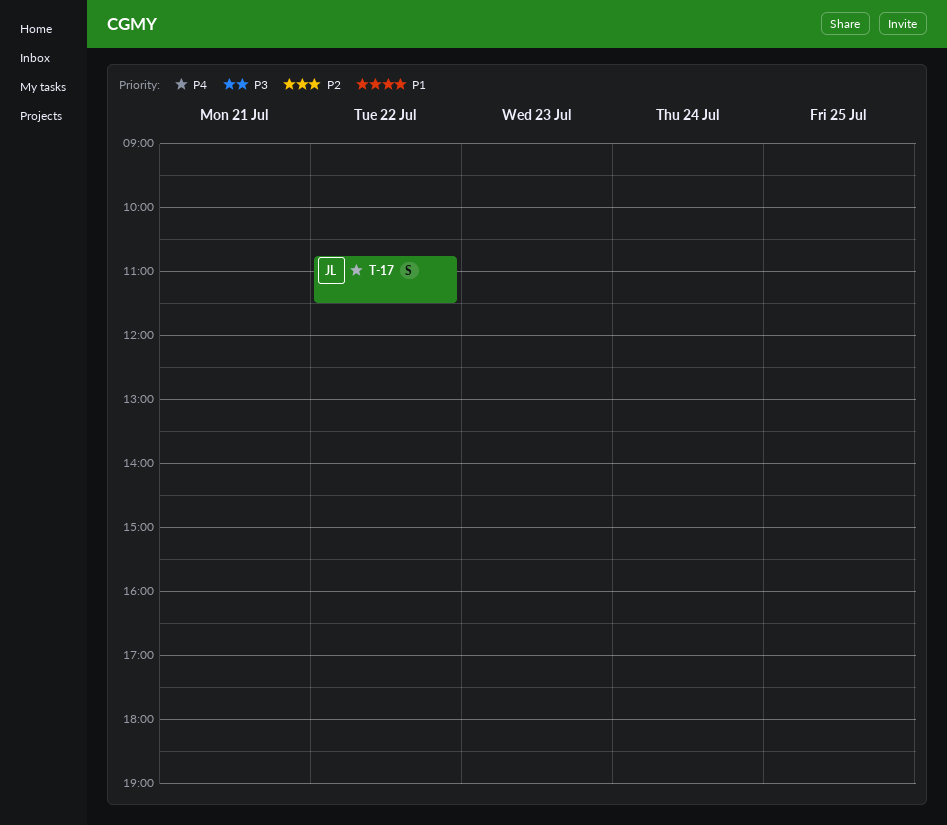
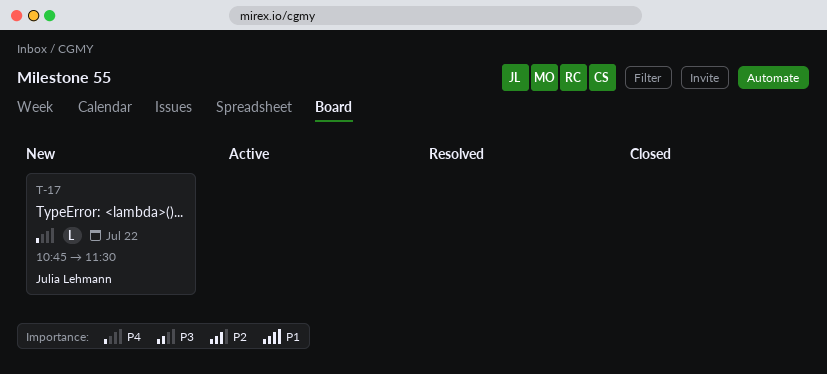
T-17, estimate: S -> L

